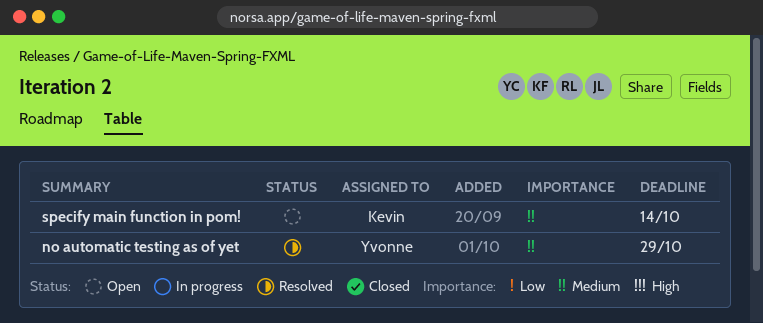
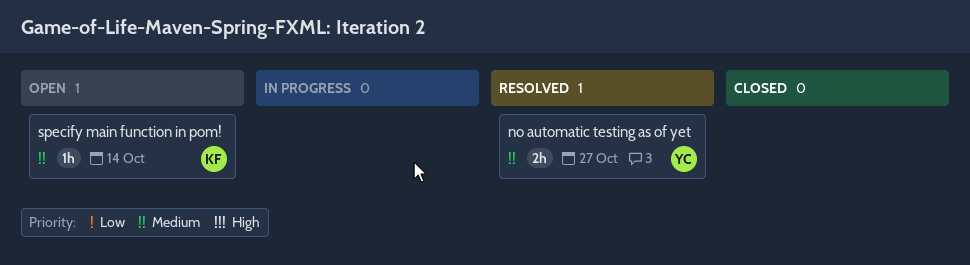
no automatic testing as of yet, due: Oct 29 -> Oct 27

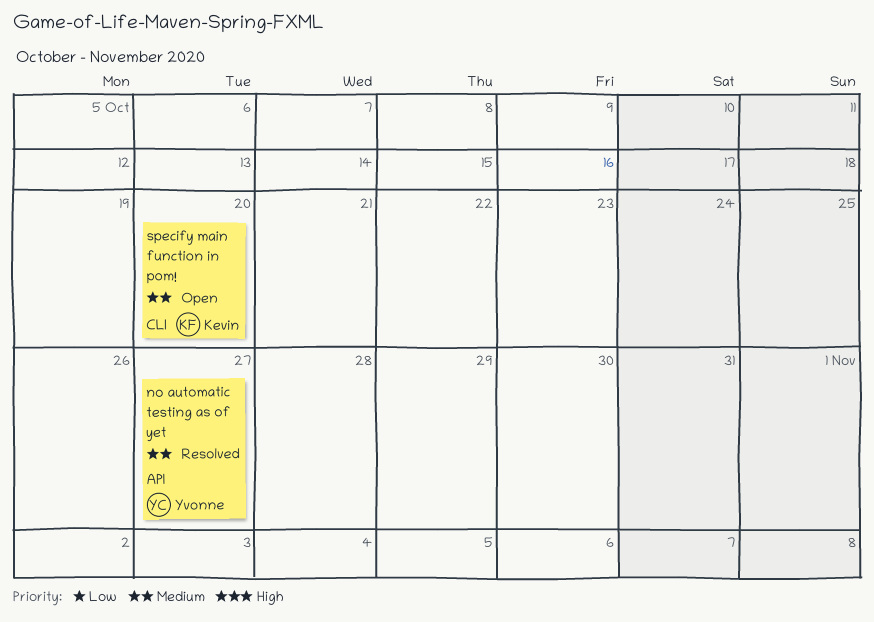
specify main function in pom!, due: Oct 14 -> Oct 20

